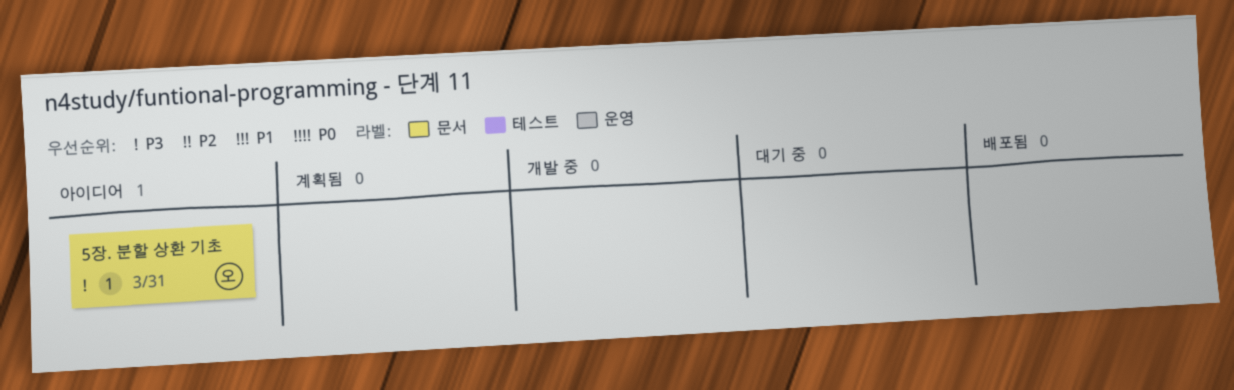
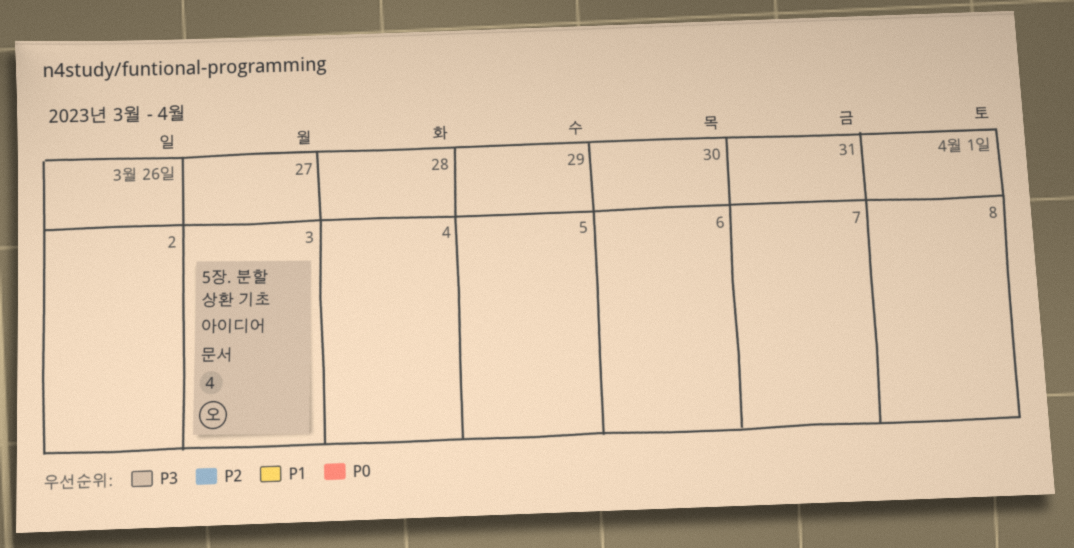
5장. 분할 상환 기초, estimate: 1 -> 4
5장. 분할 상환 기초, due: Mar 31 -> Apr 3

